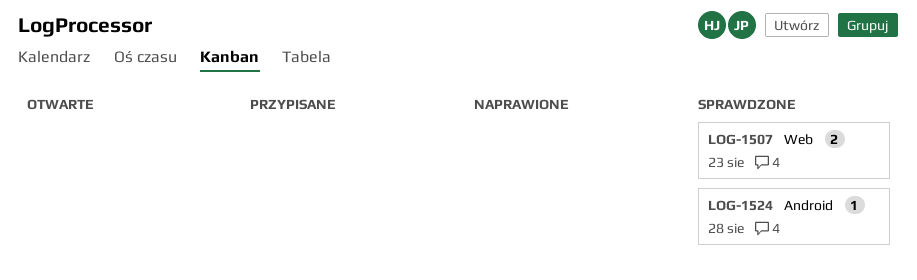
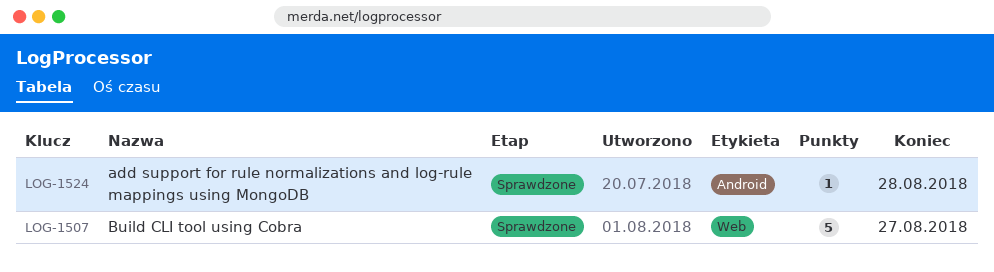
LOG-1507, estimate: 2 -> 5
LOG-1507, due: Aug 23 -> Aug 27

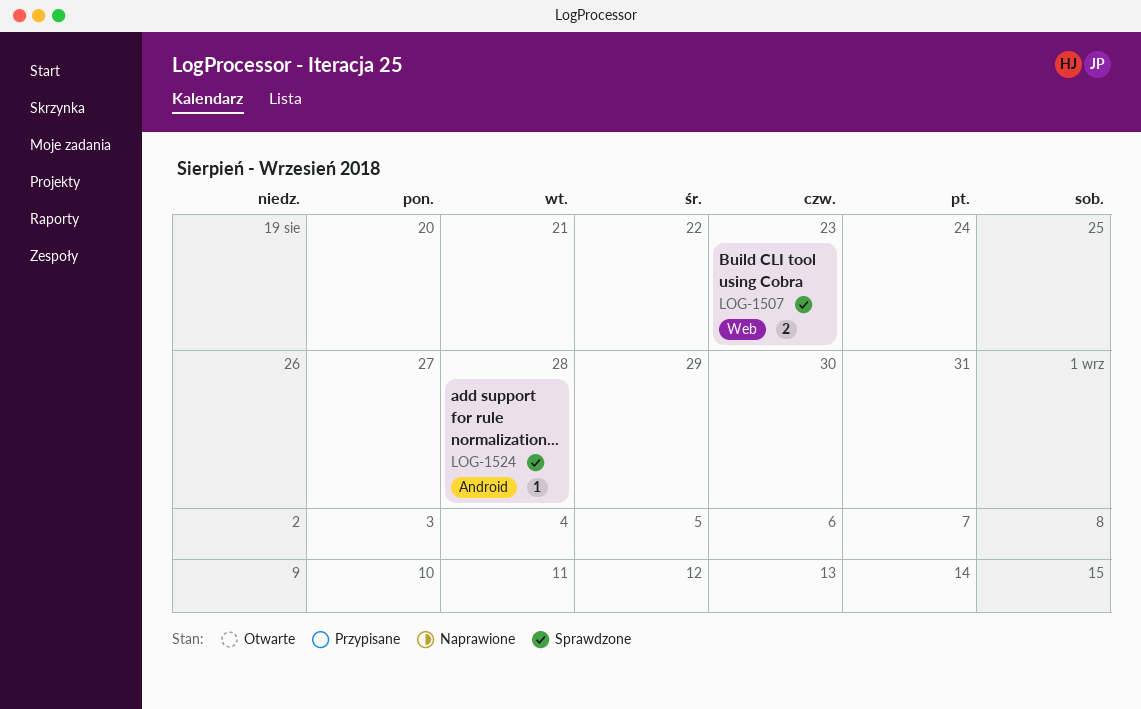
LOG-1507, estimate: 5 -> 2
LOG-1507, due: Aug 27 -> Aug 23

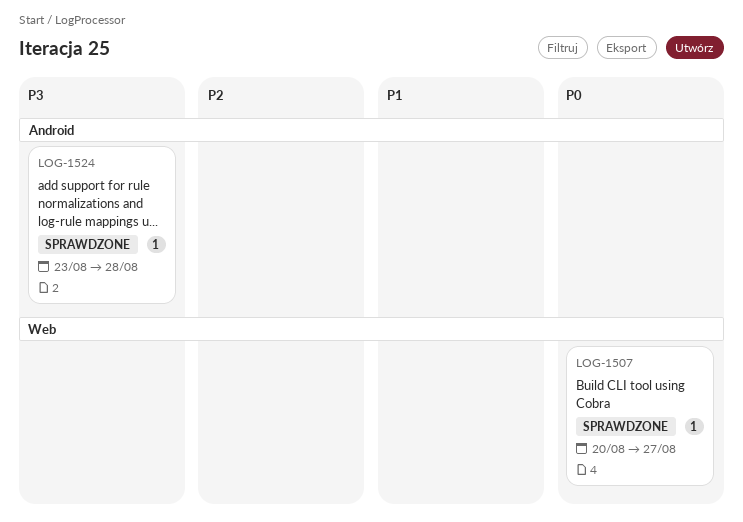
LOG-1507, estimate: 2 -> 1
LOG-1507, due: Aug 23 -> Aug 27

